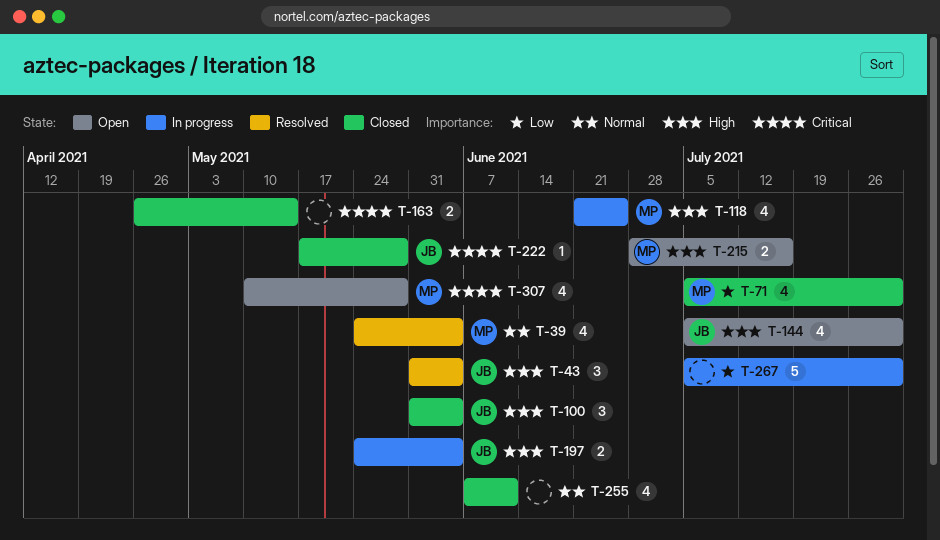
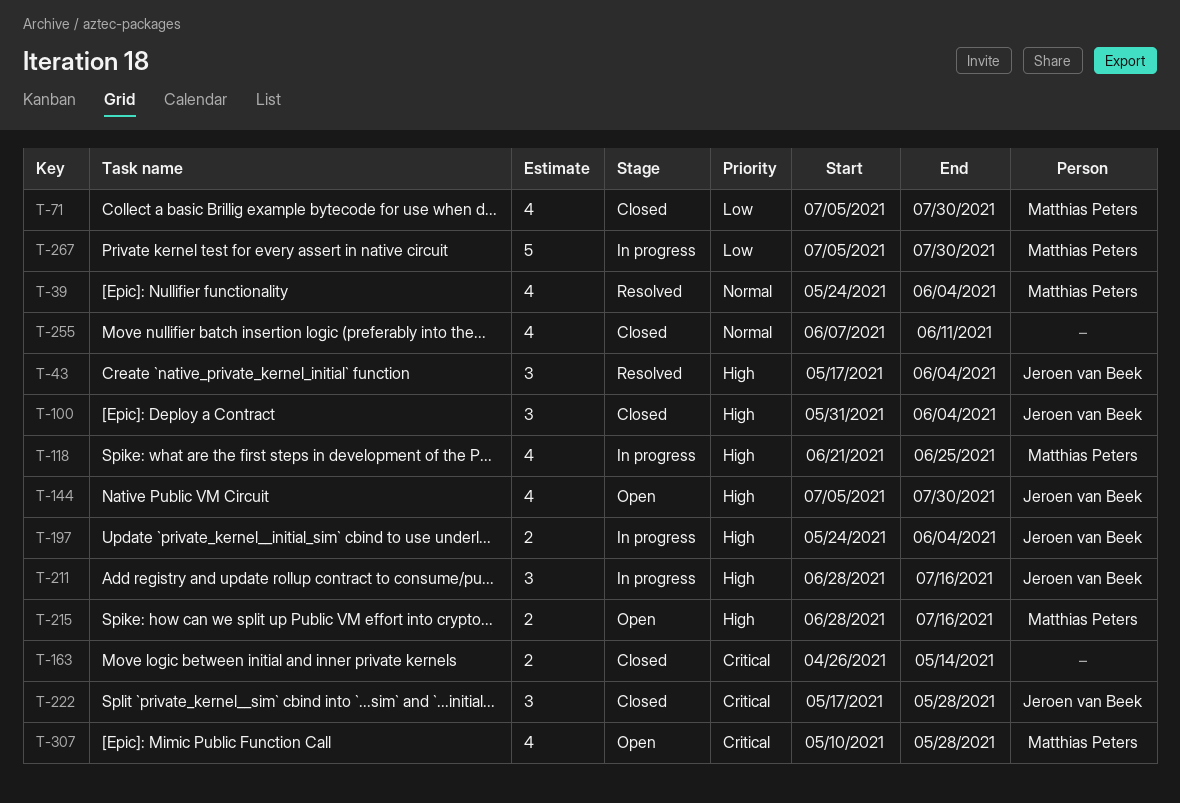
T-43, start: May 31 -> May 17
T-211: none -> present
T-222, estimate: 1 -> 3
T-267, owner: none -> Matthias Peters

